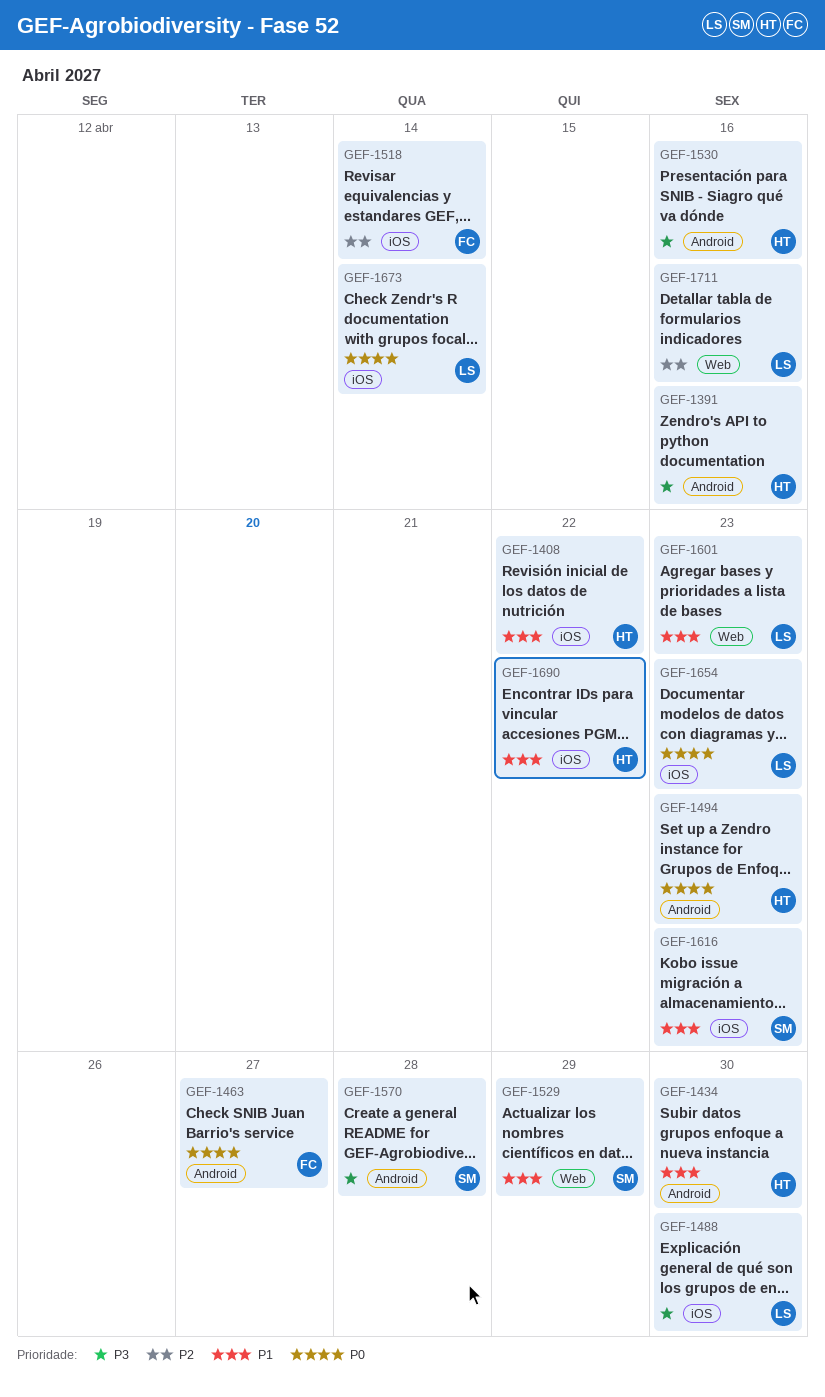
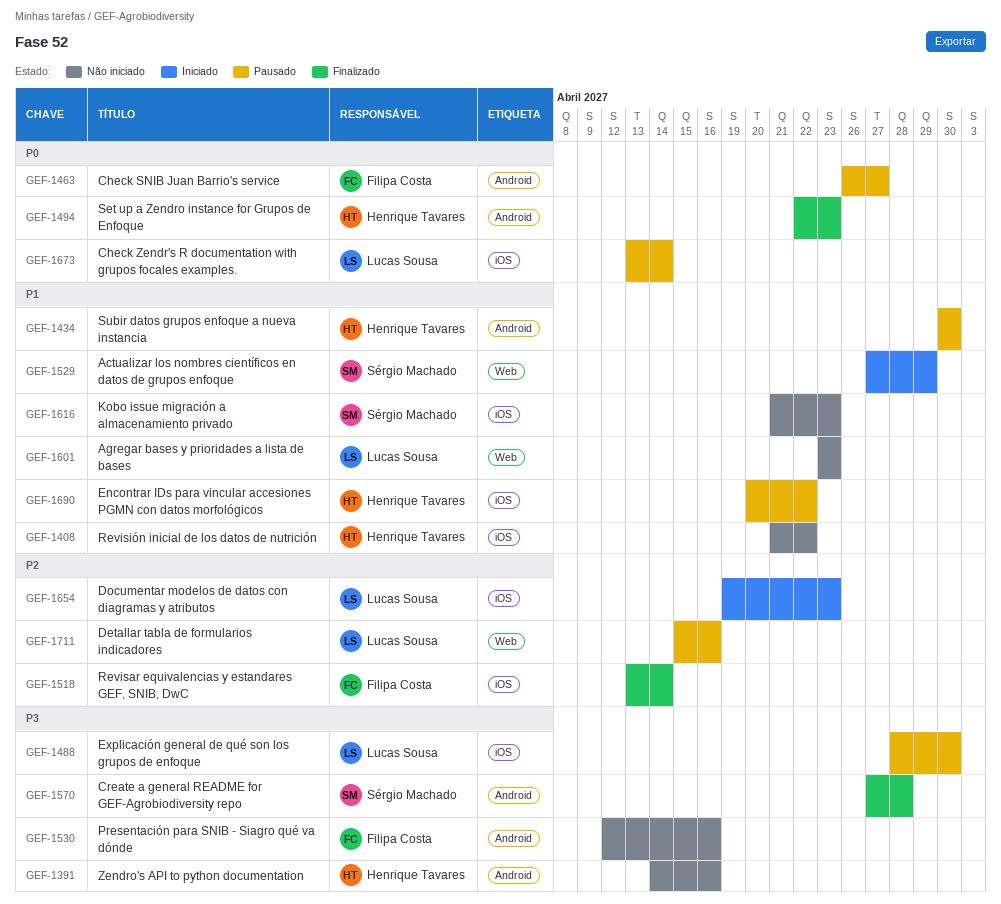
GEF-1530, owner: Henrique Tavares -> Filipa Costa
GEF-1654, priority: P0 -> P2

